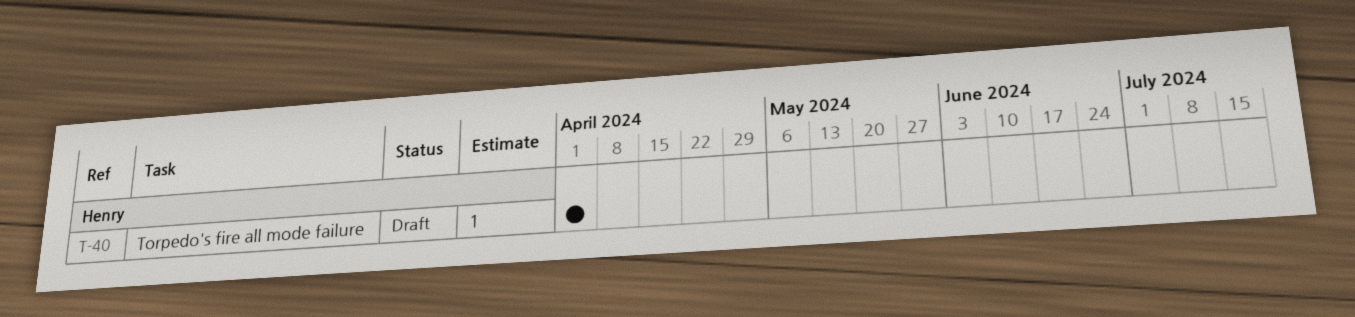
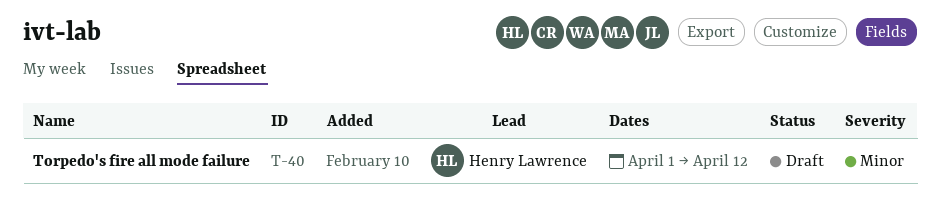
T-40, due: Apr 5 -> Apr 12

